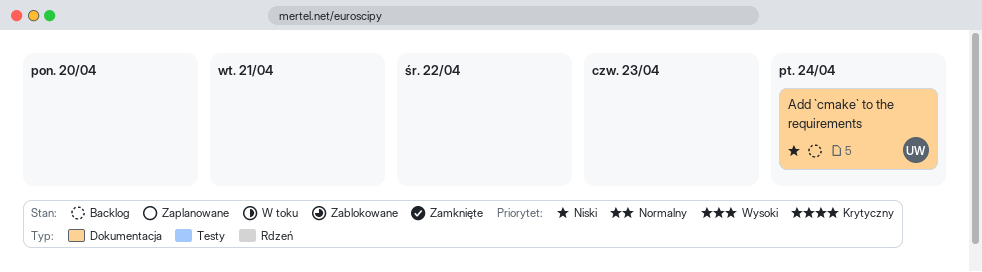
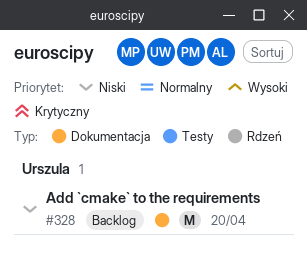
Add `cmake` to the requirements, due: Apr 24 -> Apr 20

